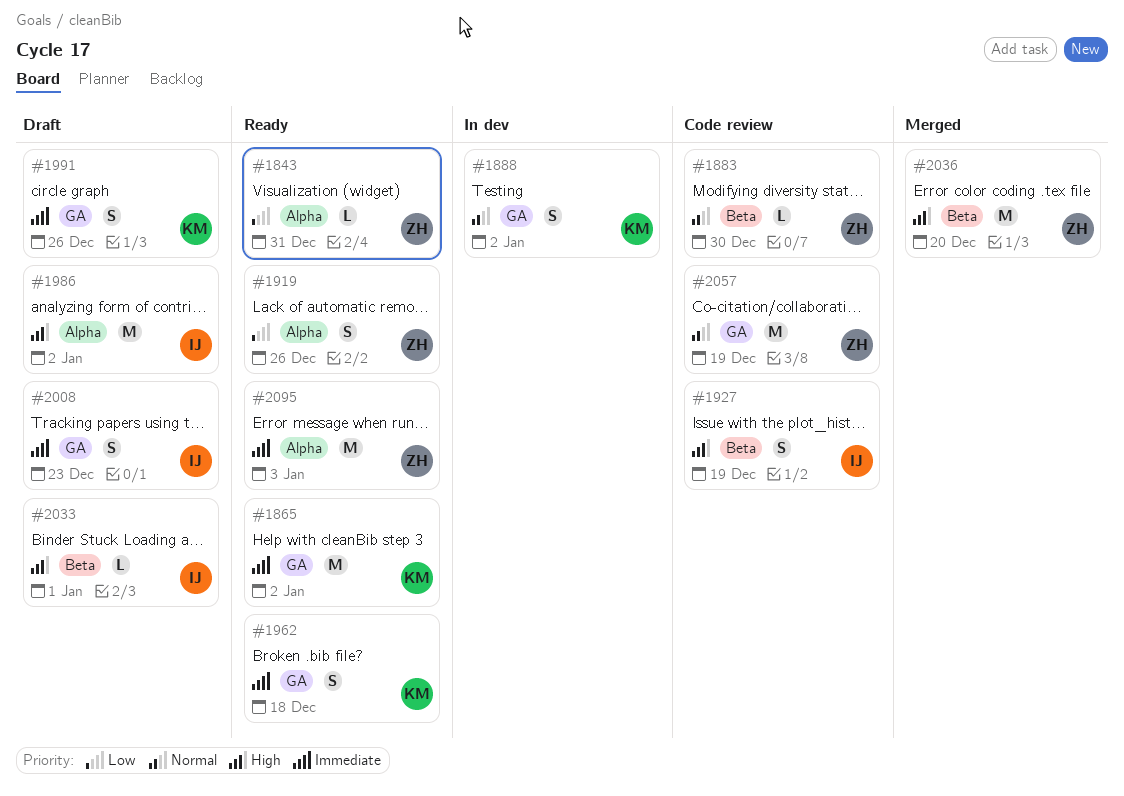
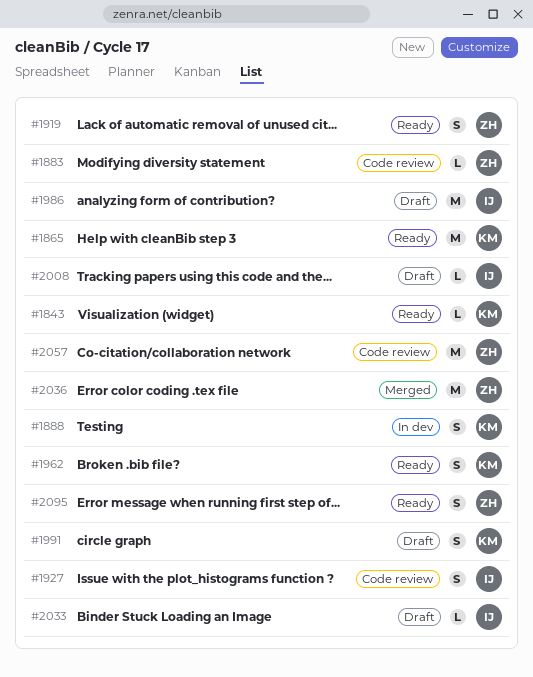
#1843, owner: ZH -> KM
#2008, estimate: S -> L
#2095, estimate: M -> S

